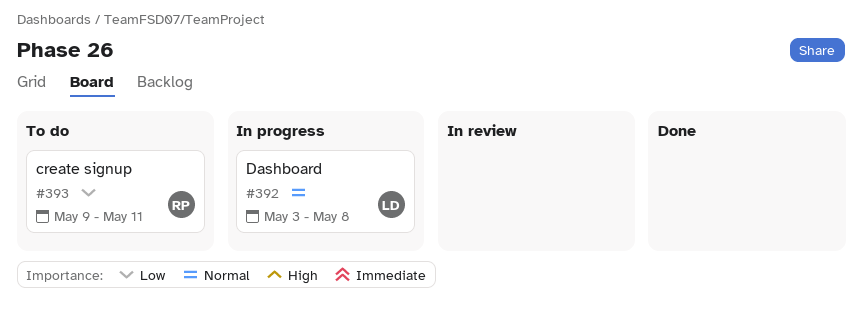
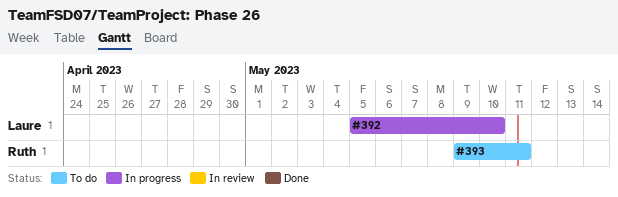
#392, start: May 3 -> May 5
#392, due: May 8 -> May 10

